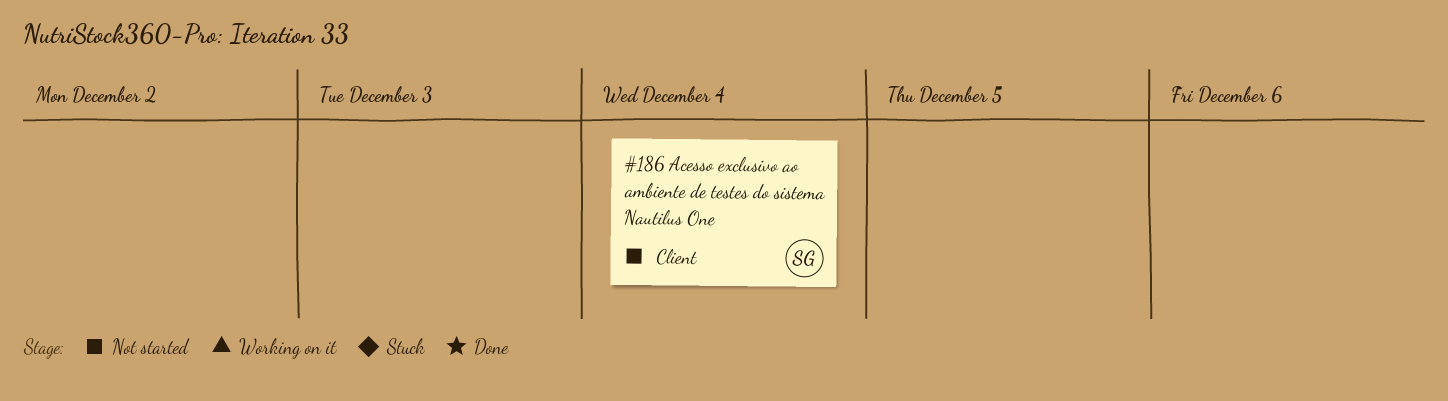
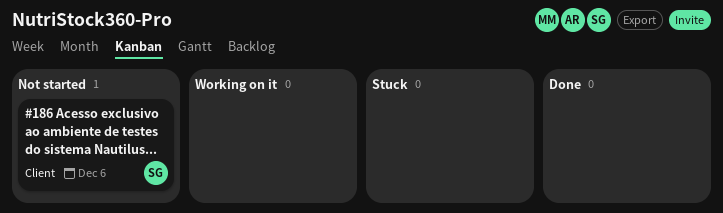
#186, due: Dec 4 -> Dec 6

